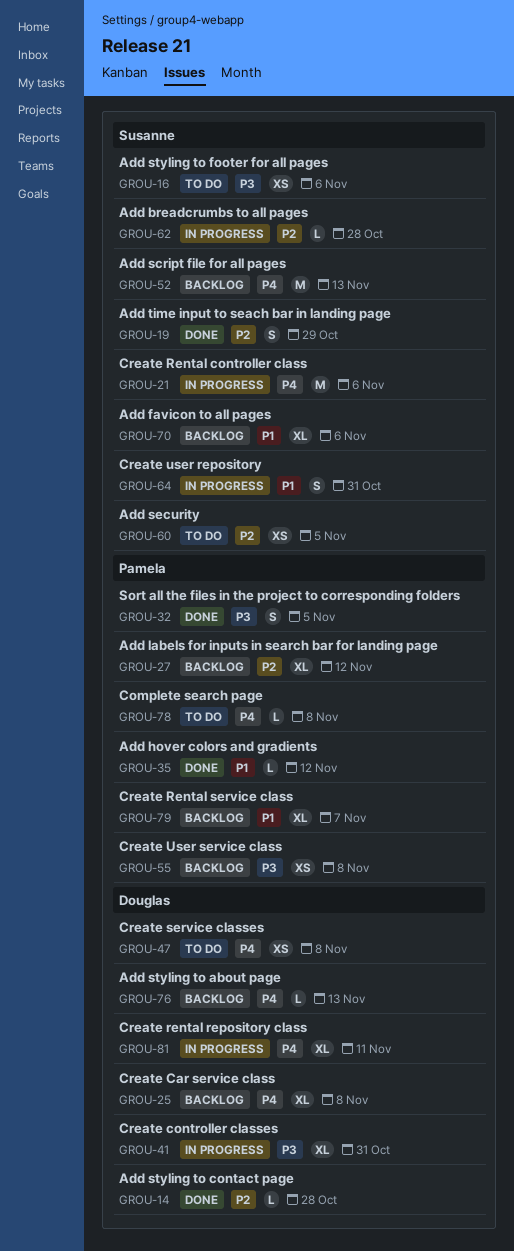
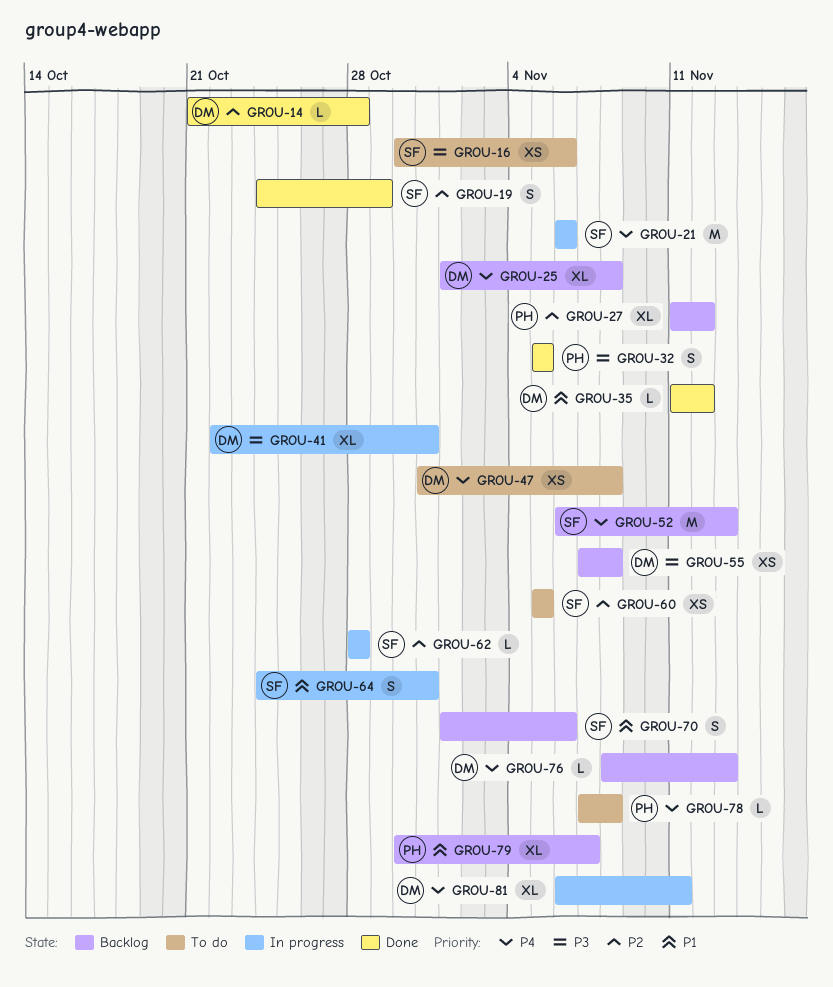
GROU-35, owner: Pamela -> Douglas
GROU-55, owner: Pamela -> Douglas
GROU-70, estimate: XL -> S

